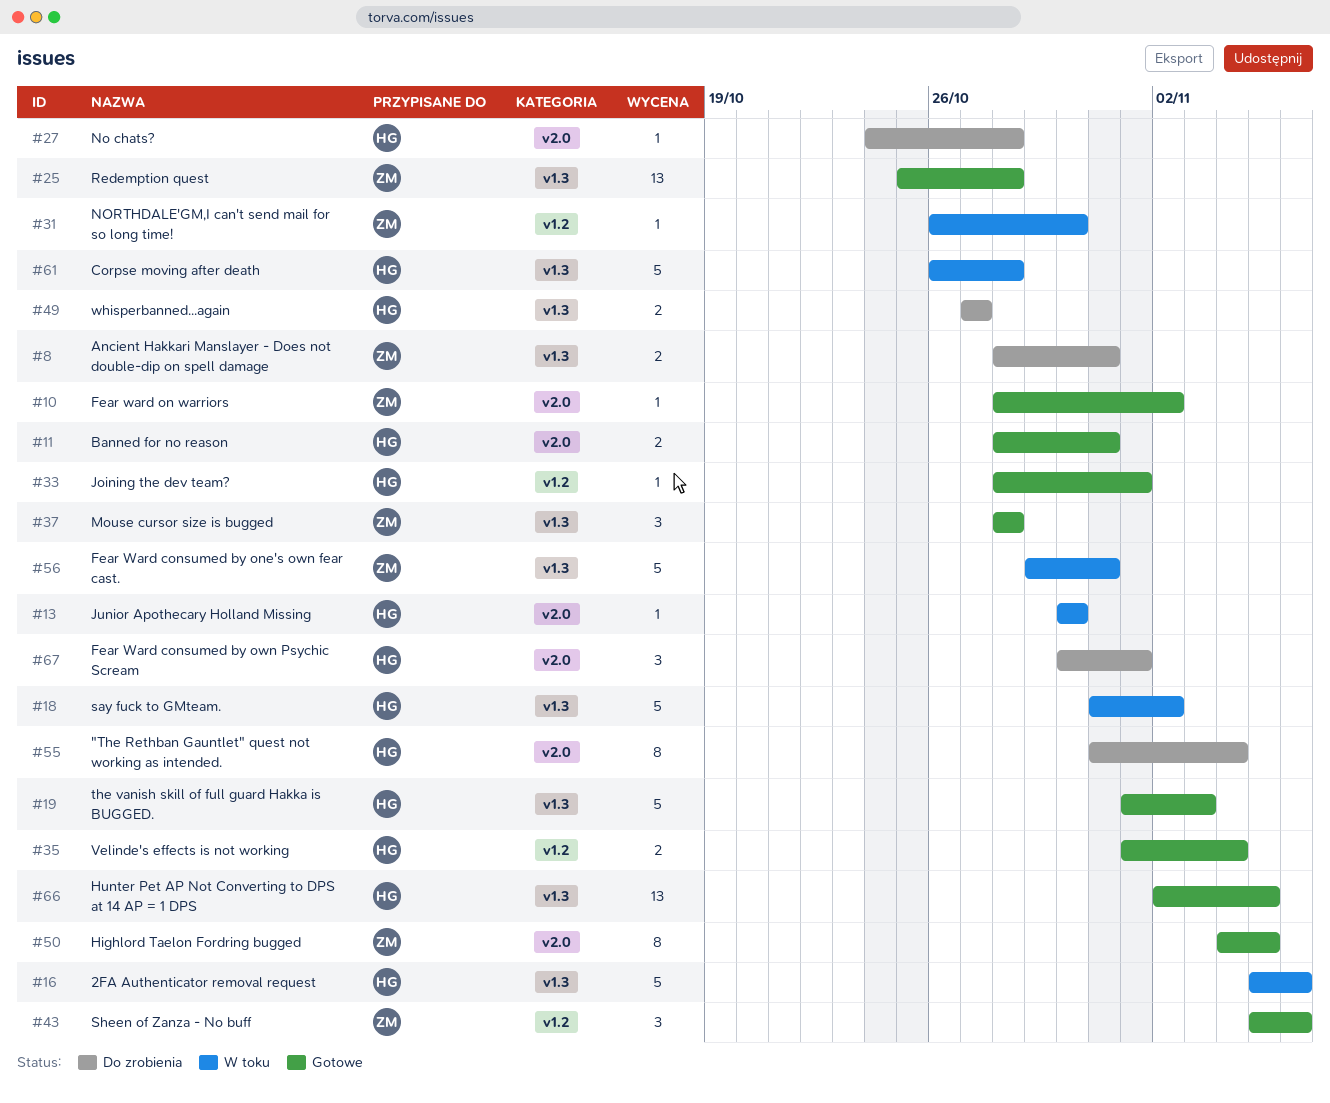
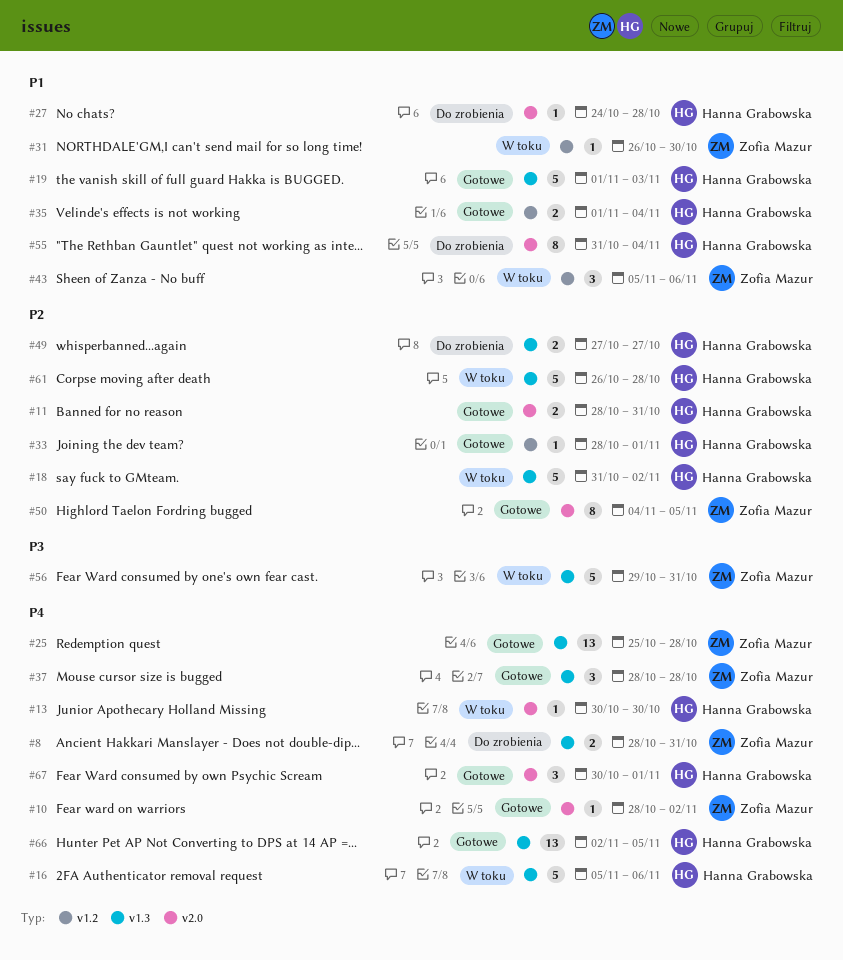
#43, status: Gotowe -> W toku
#67, status: Do zrobienia -> Gotowe

